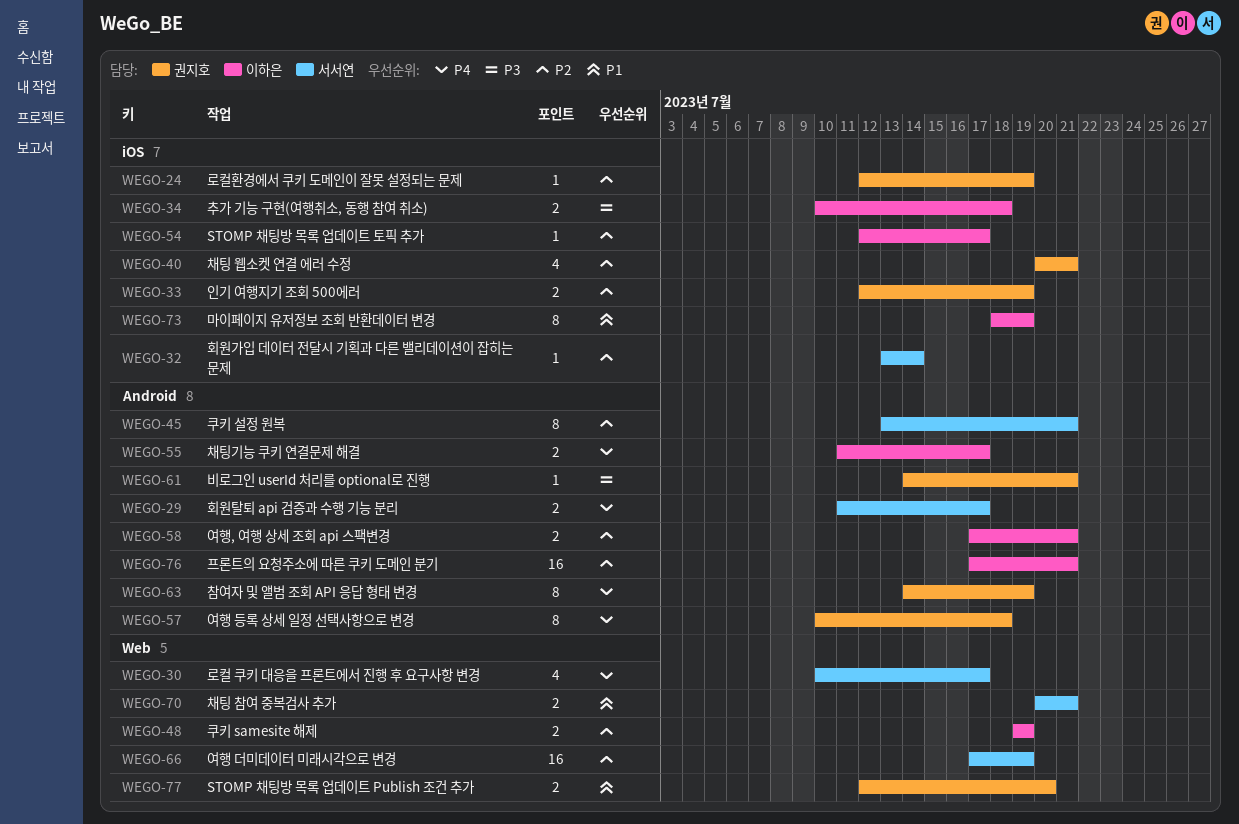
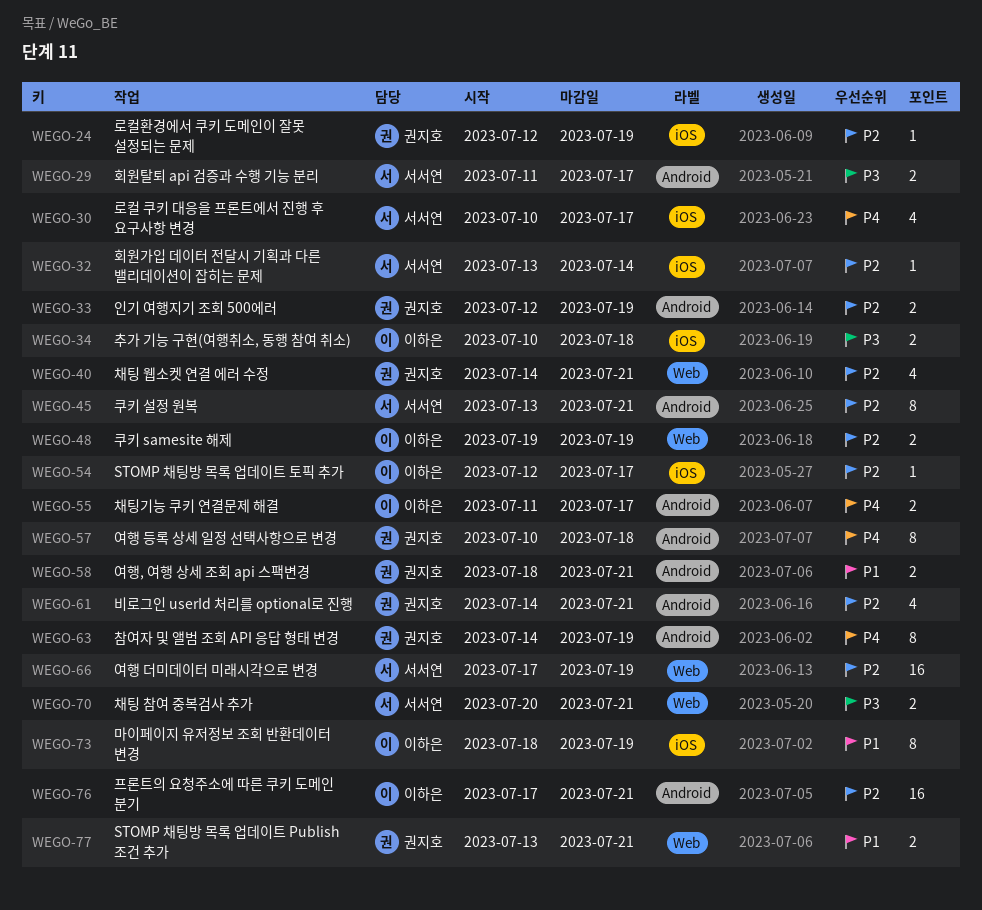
WEGO-29, priority: P4 -> P3
WEGO-30, label: Web -> iOS
WEGO-33, label: iOS -> Android
WEGO-40, label: iOS -> Web
WEGO-40, start: Jul 20 -> Jul 14
WEGO-58, owner: 이하은 -> 권지호
WEGO-58, priority: P2 -> P1
WEGO-58, start: Jul 17 -> Jul 18
WEGO-61, priority: P3 -> P2
WEGO-61, estimate: 1 -> 4
WEGO-70, priority: P1 -> P3
WEGO-77, start: Jul 12 -> Jul 13
WEGO-77, due: Jul 20 -> Jul 21

